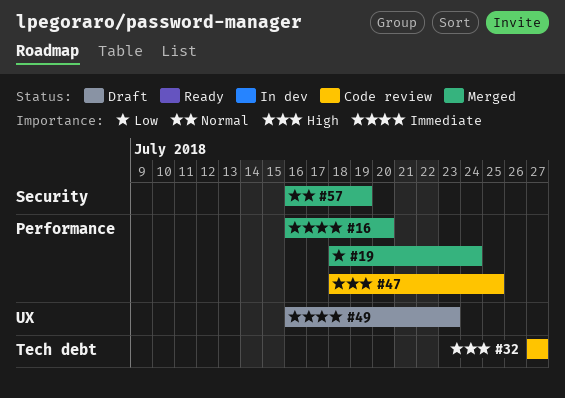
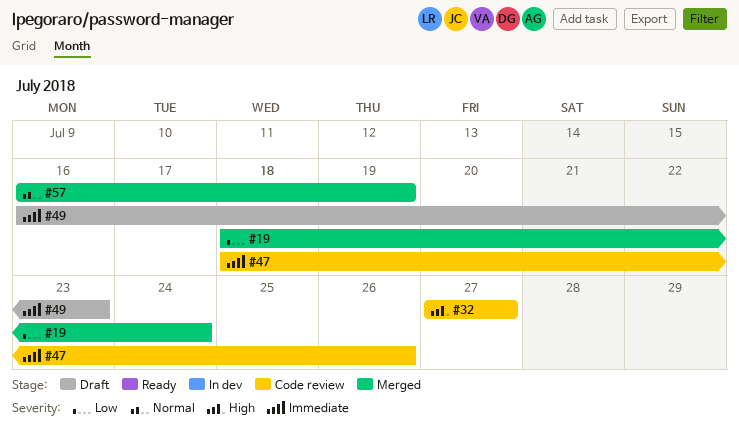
#16: present -> none
#47, priority: High -> Immediate
#47, due: Jul 25 -> Jul 26

